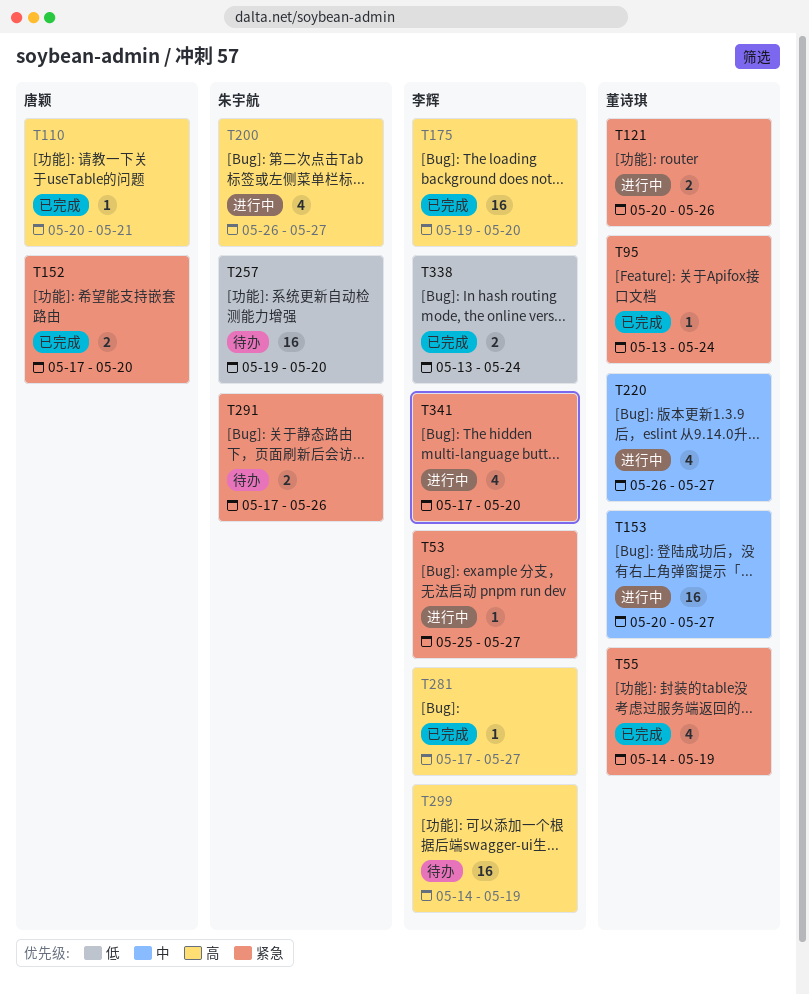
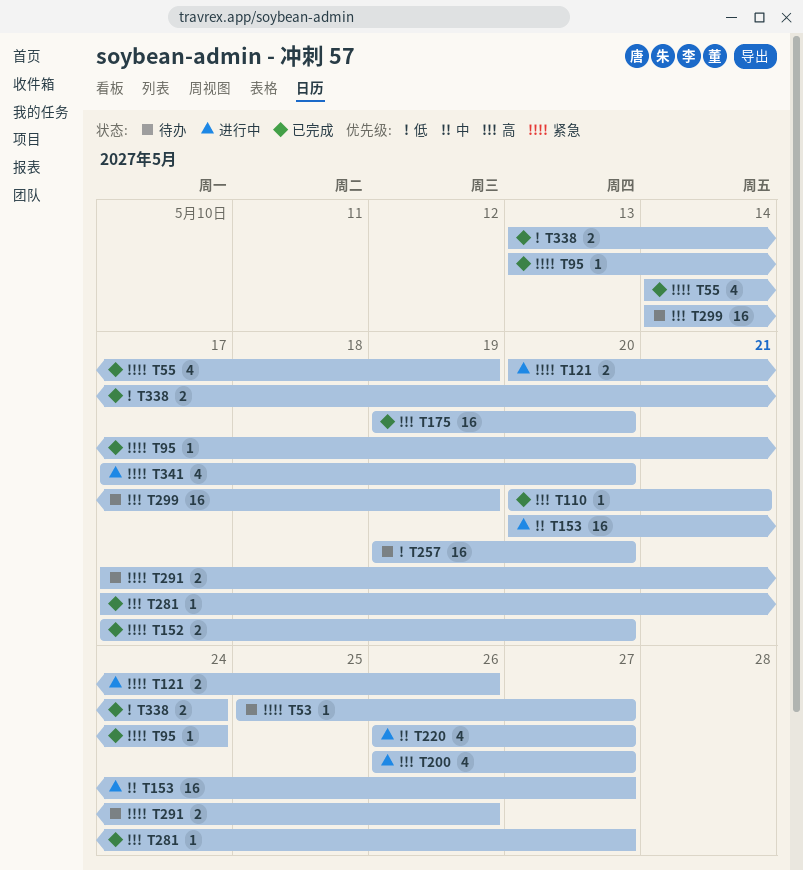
T53, status: 进行中 -> 待办

